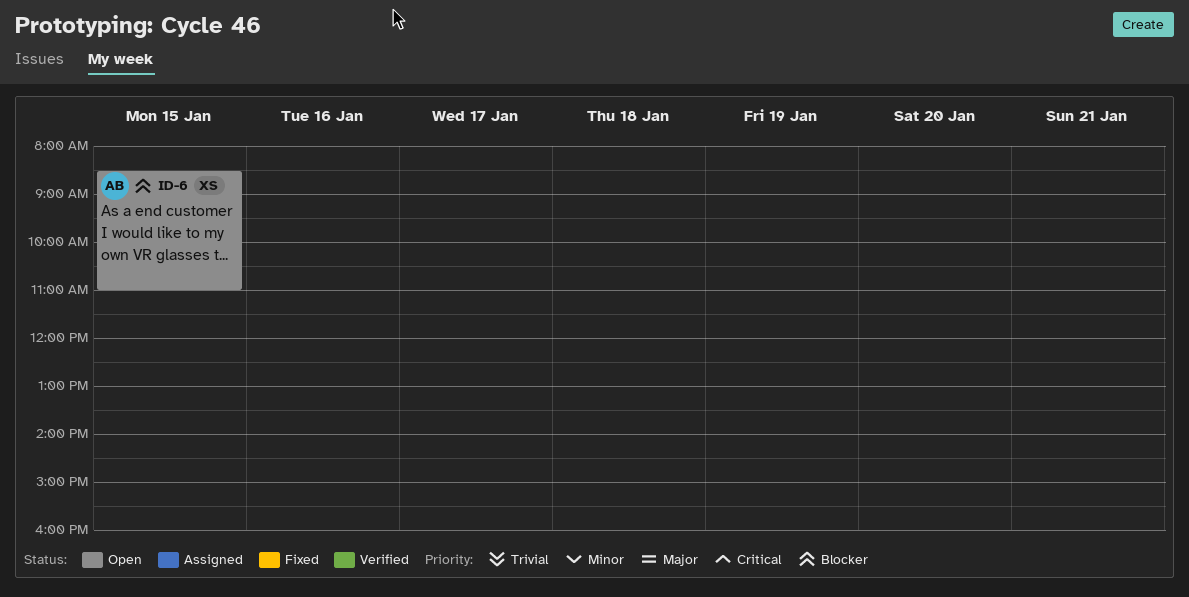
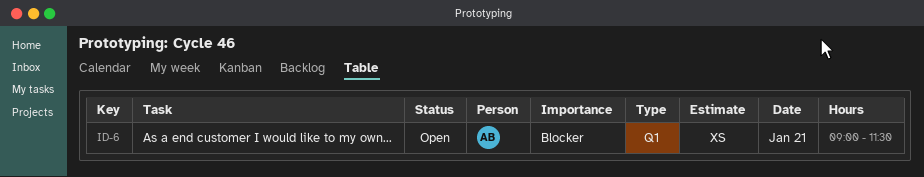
ID-6, day: Jan 15 -> Jan 21
ID-6, begins: 08:30 -> 09:00
ID-6, ends: 11:00 -> 11:30

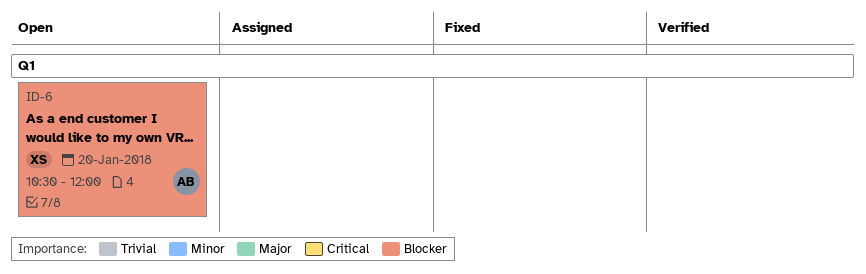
ID-6, day: Jan 21 -> Jan 20
ID-6, begins: 09:00 -> 10:30
ID-6, ends: 11:30 -> 12:00

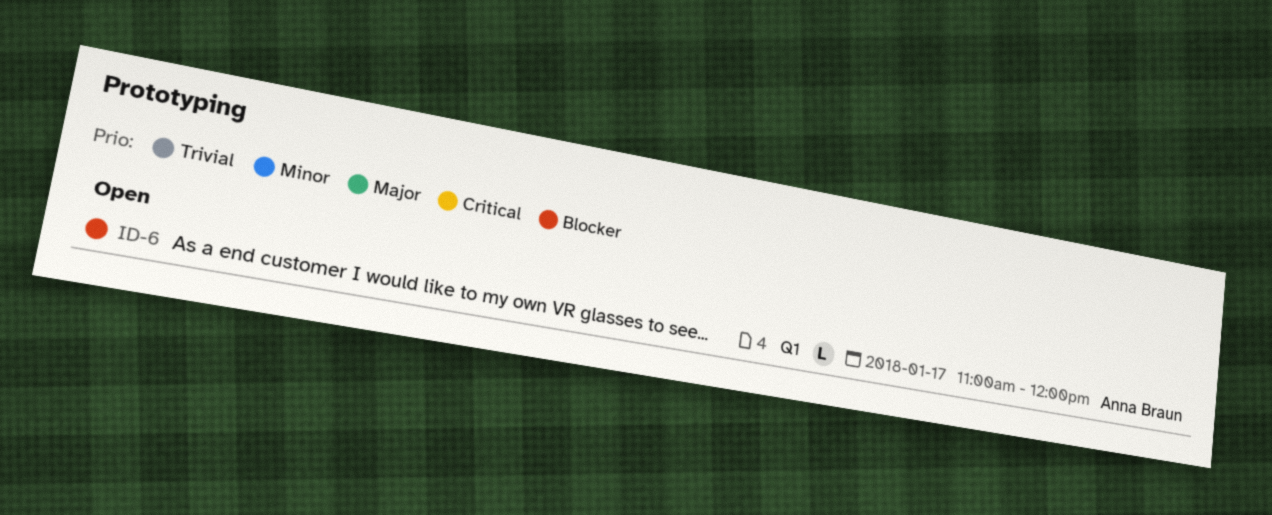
ID-6, estimate: XS -> L
ID-6, day: Jan 20 -> Jan 17
ID-6, begins: 10:30 -> 11:00

